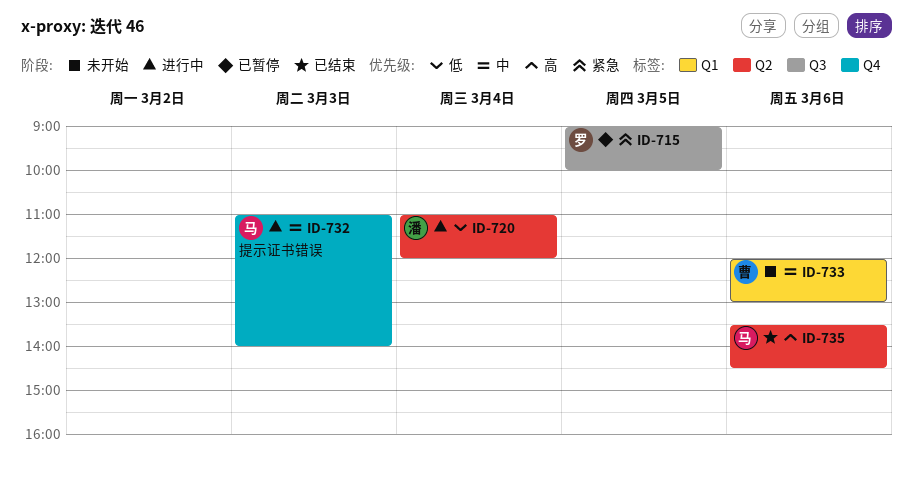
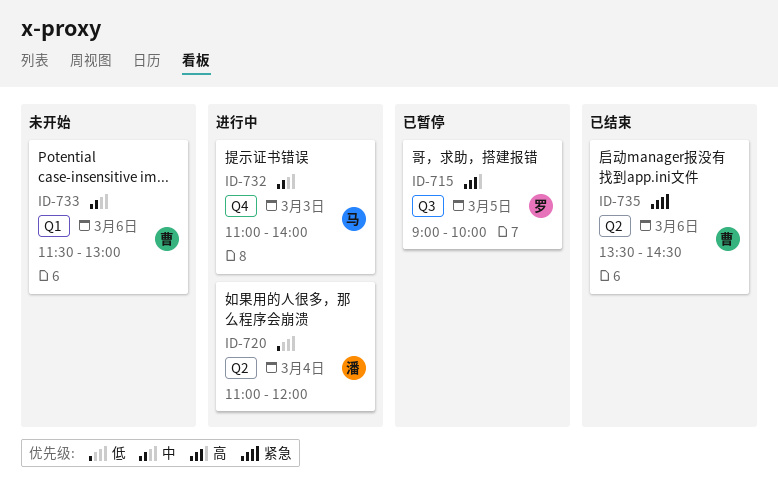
ID-715, priority: 紧急 -> 高
ID-733, begins: 12:00 -> 11:30
ID-735, owner: 马 -> 曹
ID-735, priority: 高 -> 紧急

